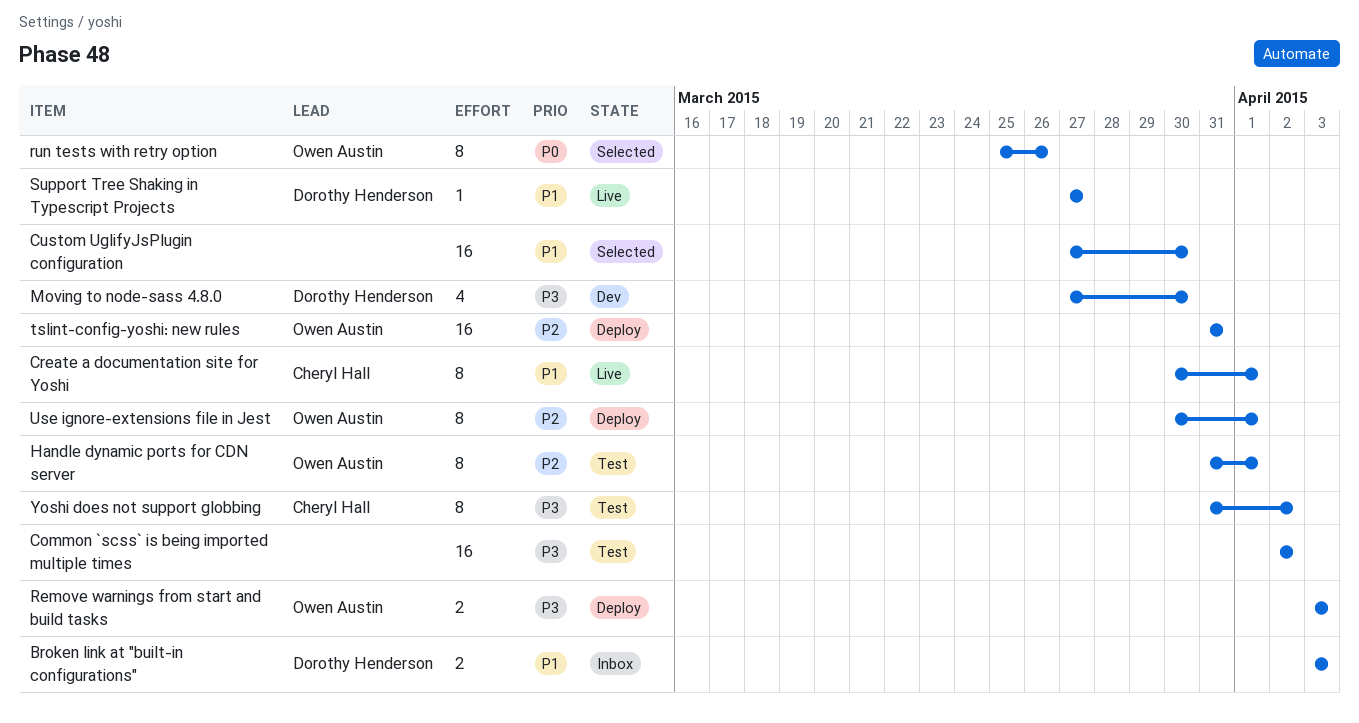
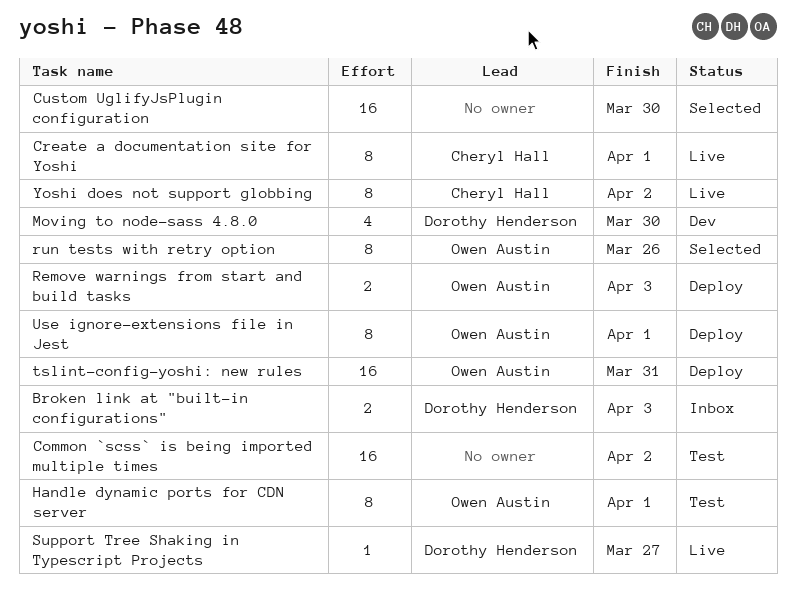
Yoshi does not support globbing, status: Test -> Live

